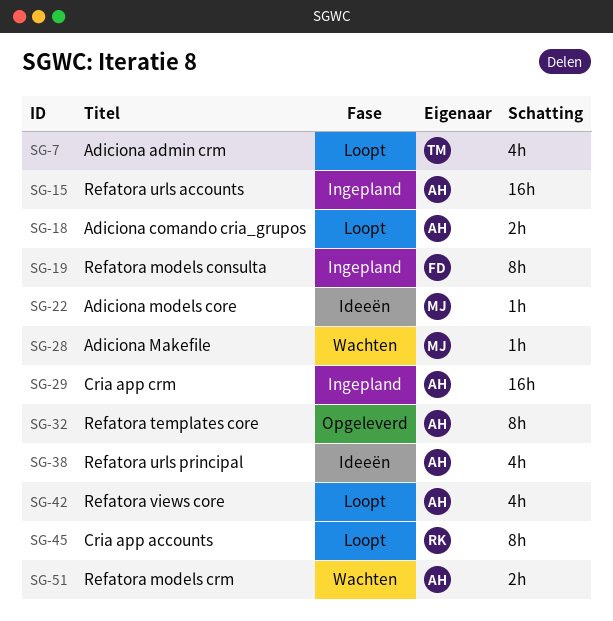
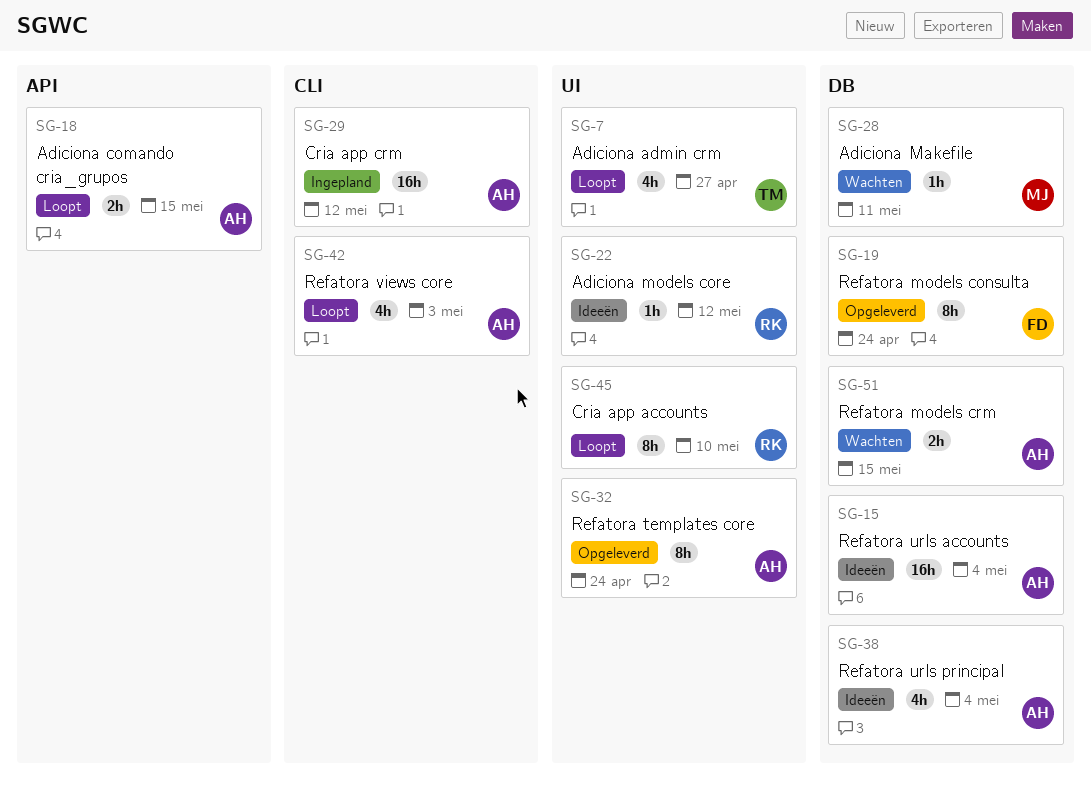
SG-15, status: Ingepland -> Ideeën
SG-19, status: Ingepland -> Opgeleverd
SG-22, owner: MJ -> RK

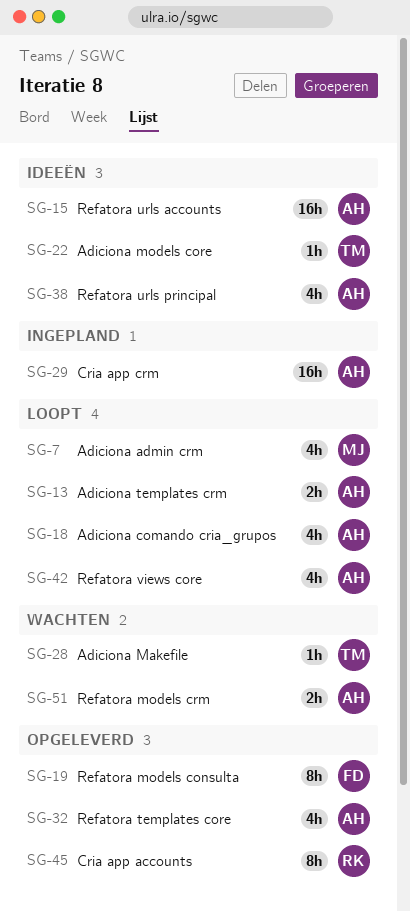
SG-7, owner: TM -> MJ
SG-13: none -> present
SG-18, estimate: 2h -> 4h
SG-22, owner: RK -> TM
SG-28, owner: MJ -> TM
SG-32, estimate: 8h -> 4h
SG-45, status: Loopt -> Opgeleverd

